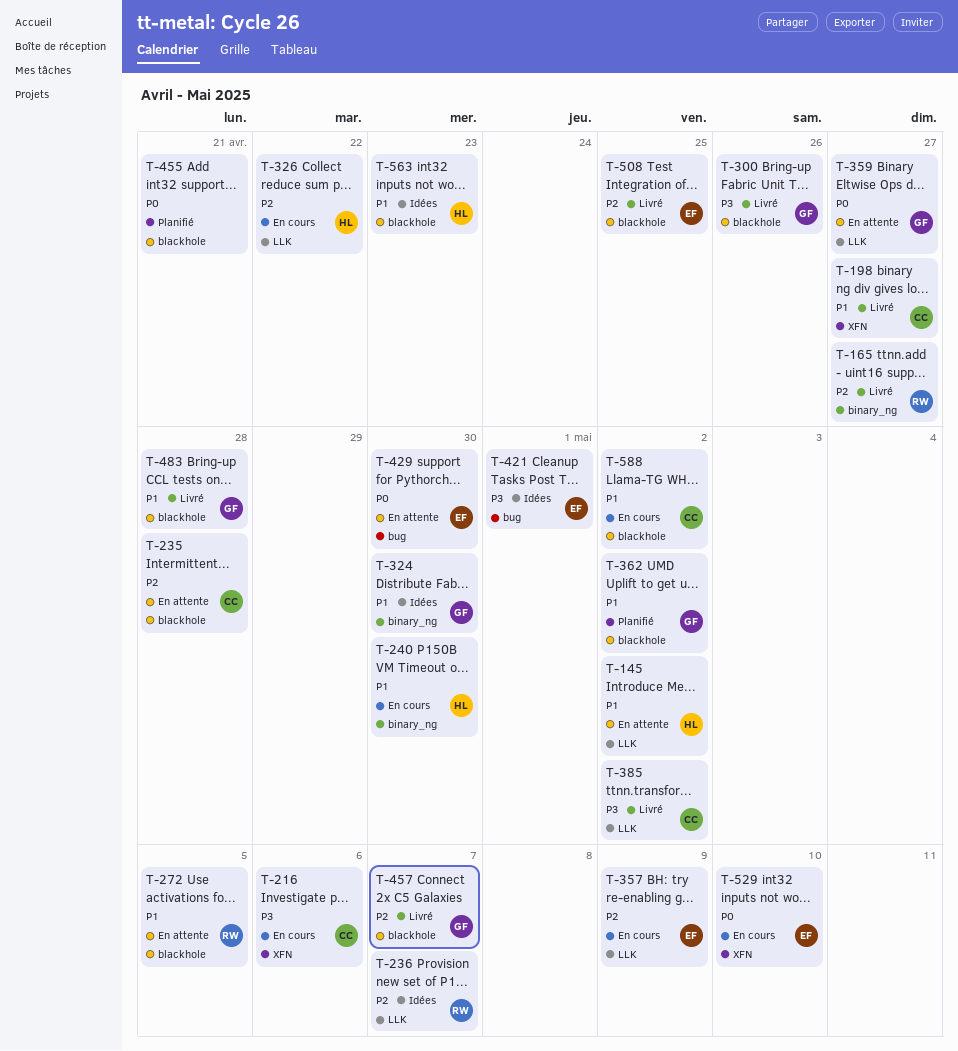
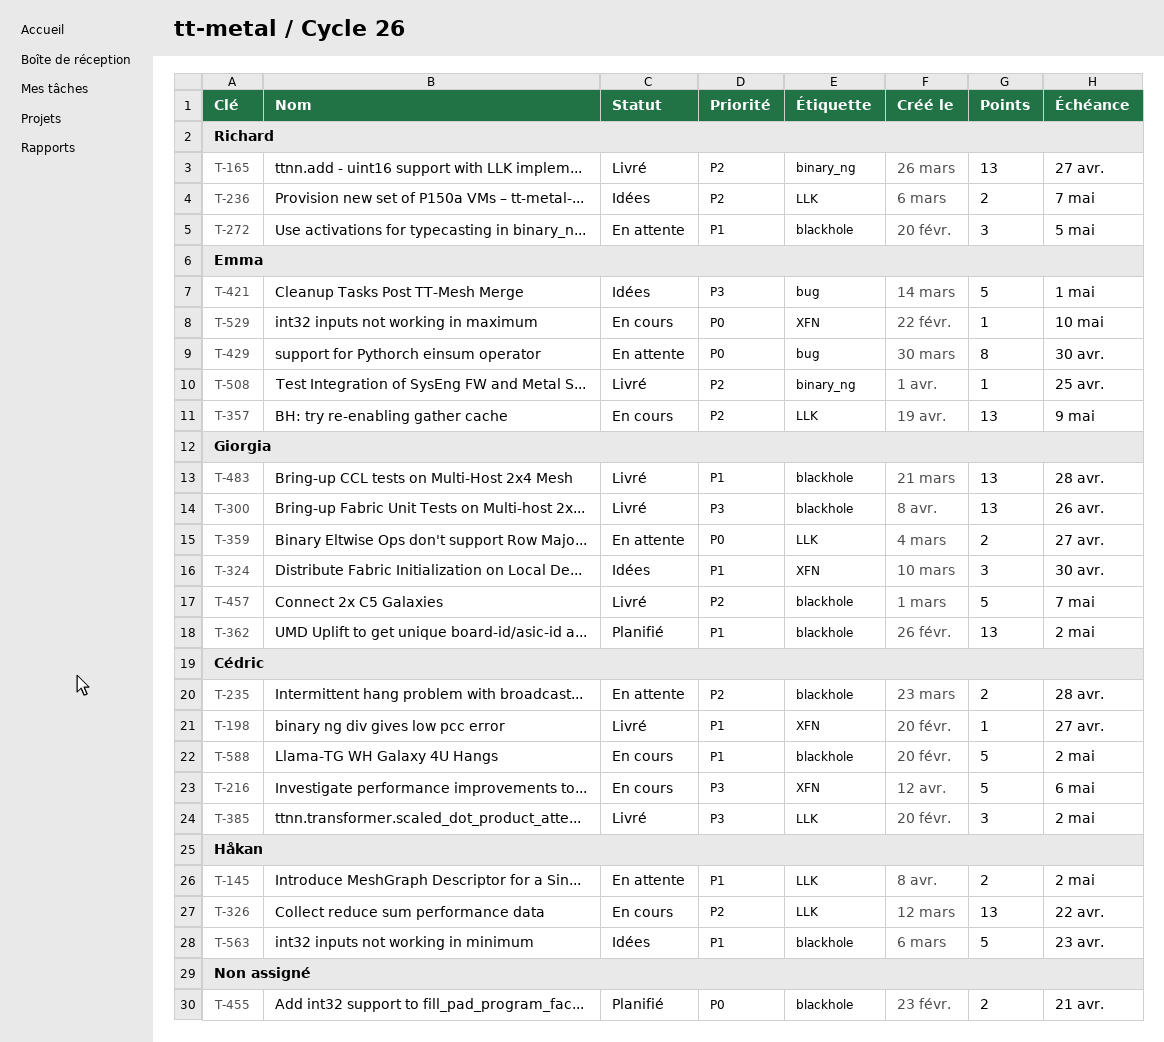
T-240: present -> none
T-324, label: binary_ng -> XFN
T-508, label: blackhole -> binary_ng

